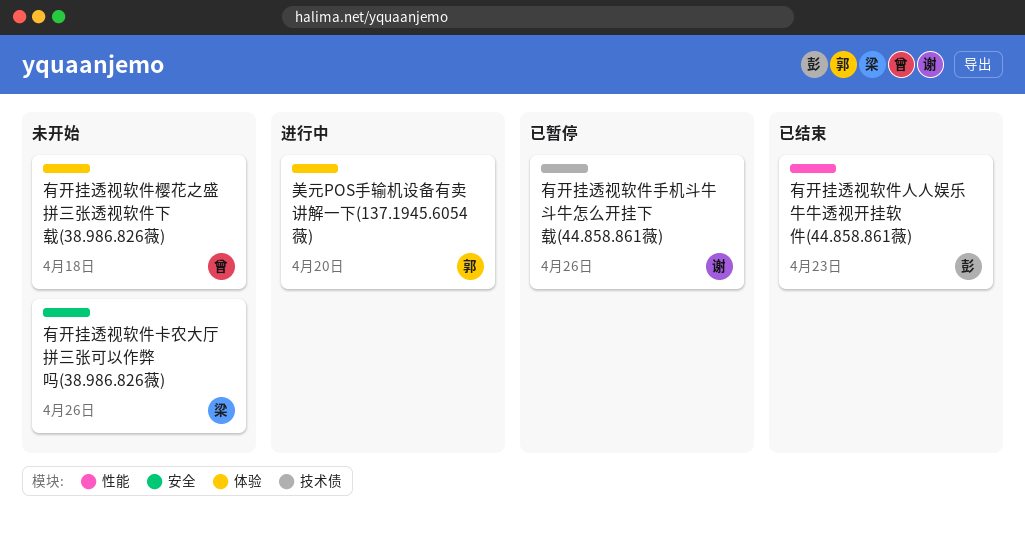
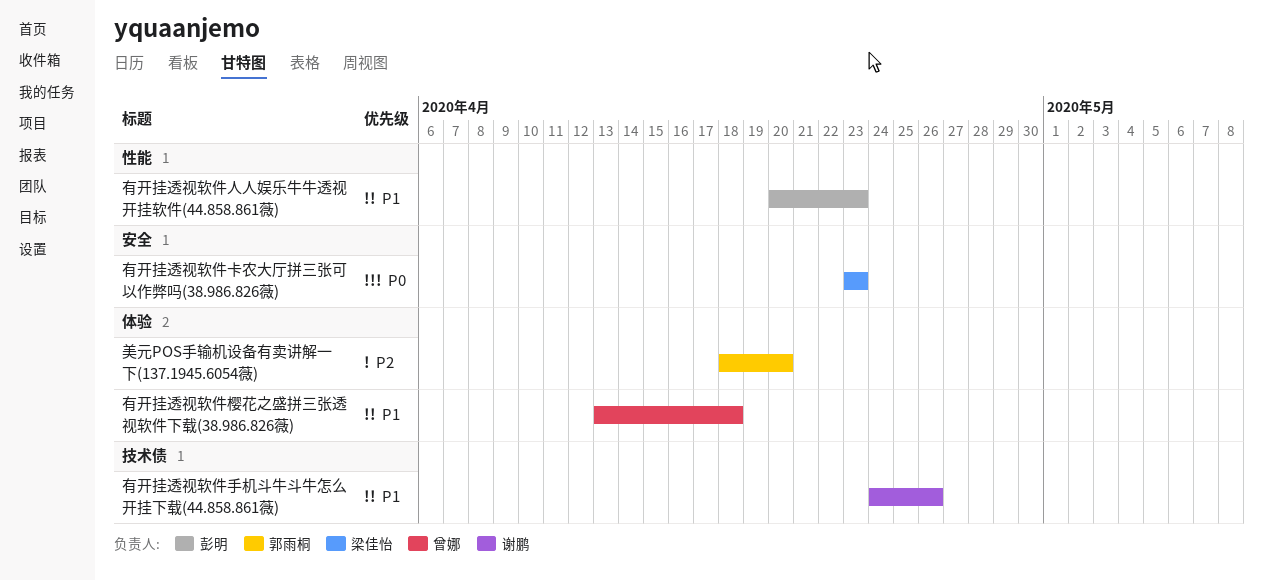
有开挂透视软件卡农大厅拼三张可以作弊吗(38.986.826薇), due: Apr 26 -> Apr 23

